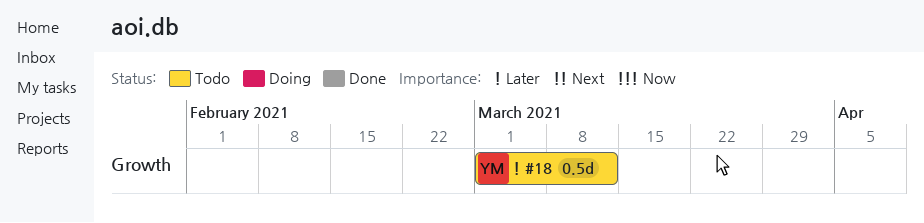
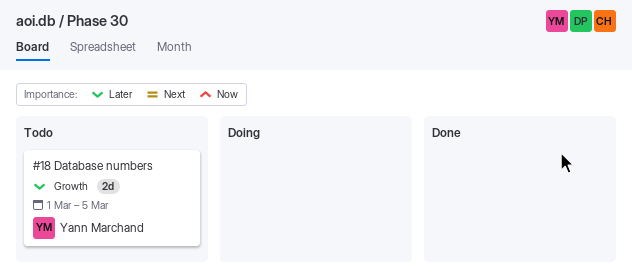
#18, estimate: 0.5d -> 2d
#18, due: Mar 12 -> Mar 5

